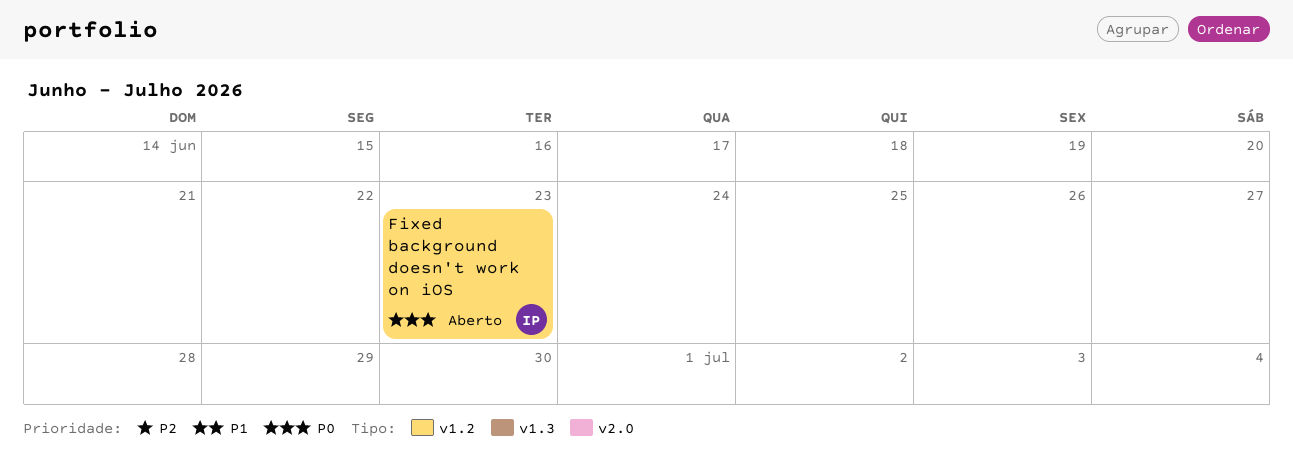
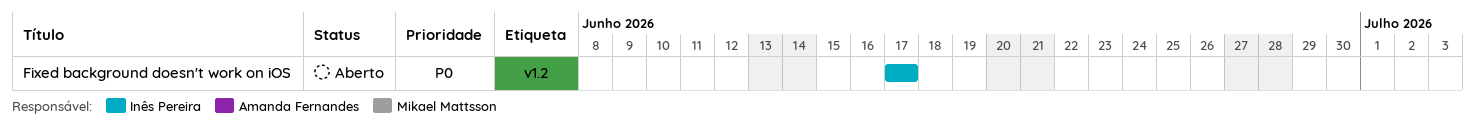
Fixed background doesn't work on iOS, due: Jun 23 -> Jun 17

